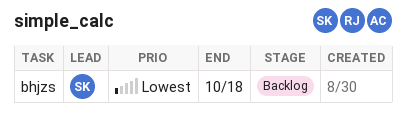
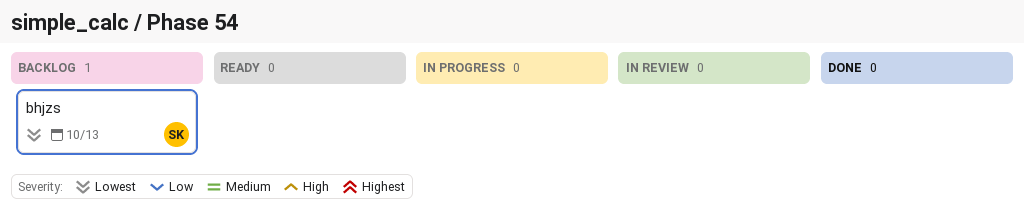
bhjzs, due: Oct 18 -> Oct 13

